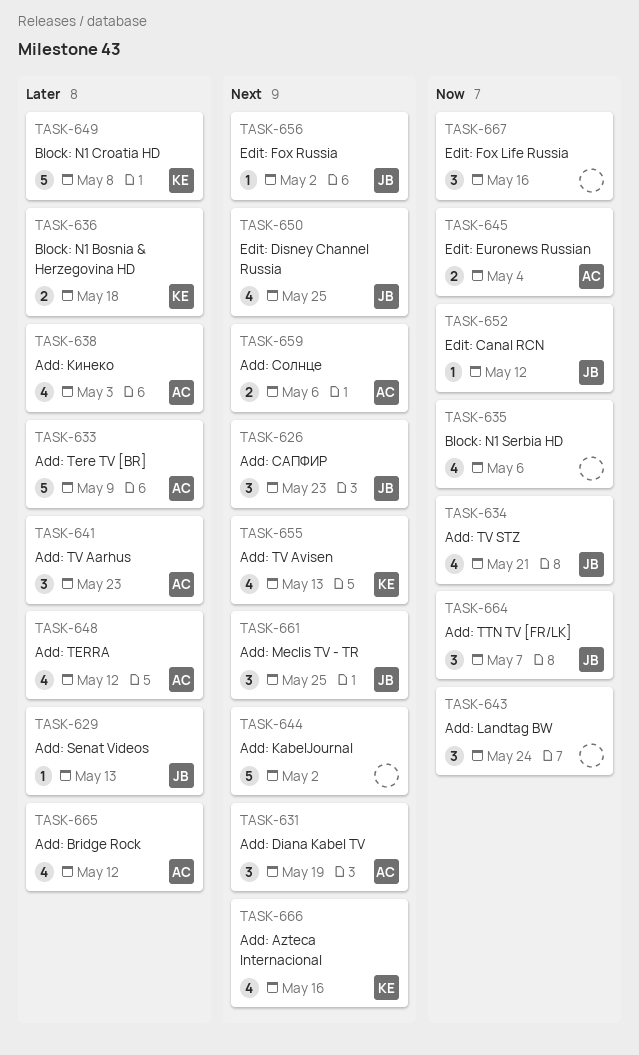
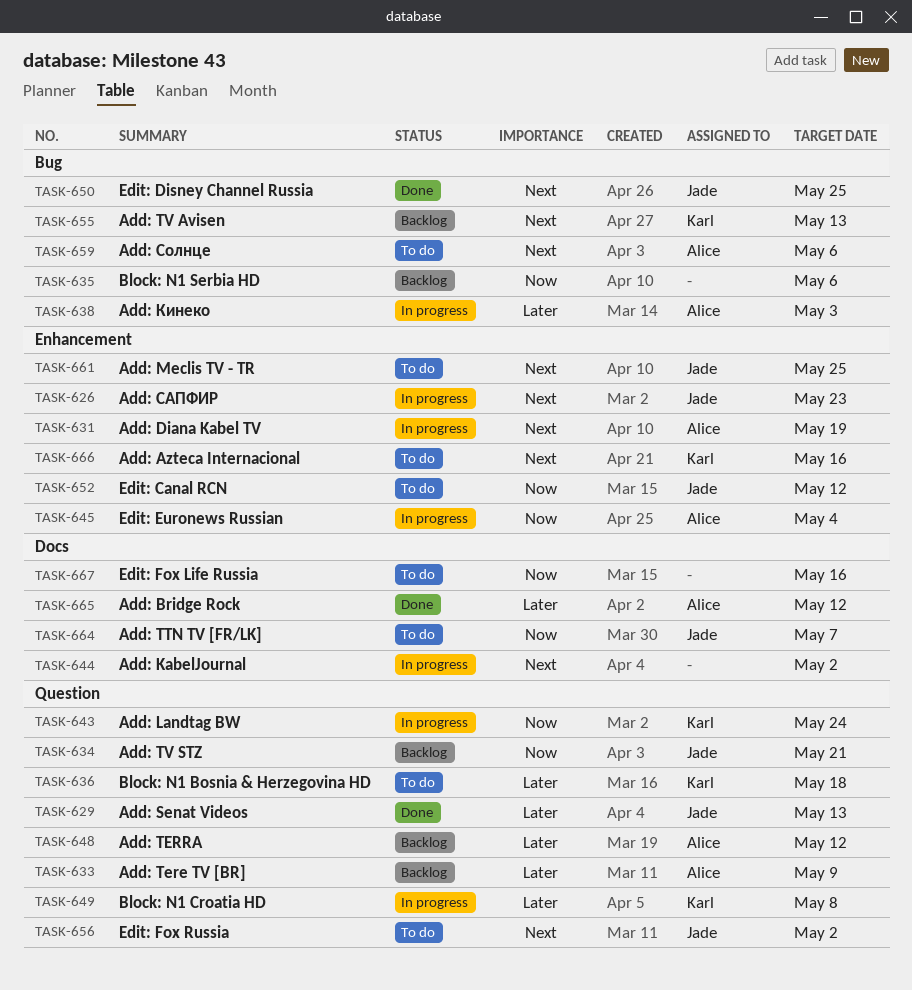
TASK-641: present -> none
TASK-643, owner: none -> Karl

